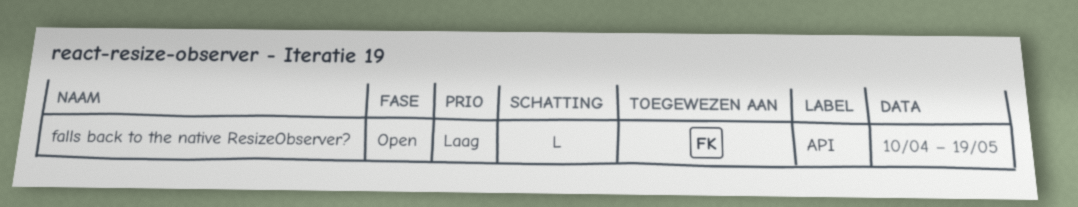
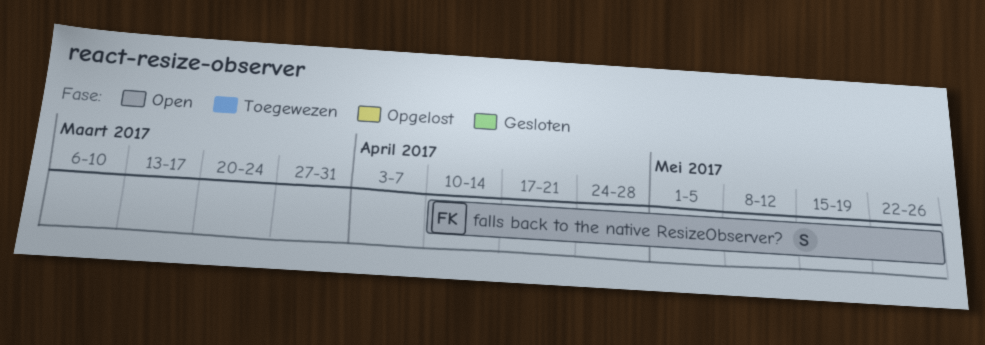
falls back to the native ResizeObserver?, estimate: L -> S
falls back to the native ResizeObserver?, due: May 19 -> May 26

